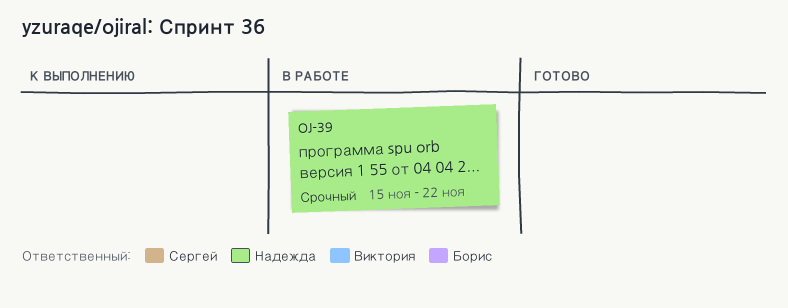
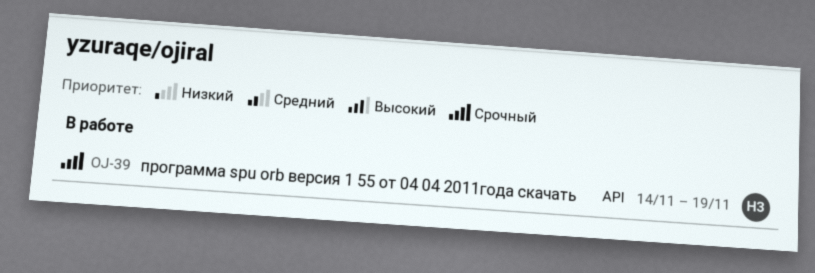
OJ-39, start: Nov 15 -> Nov 14
OJ-39, due: Nov 22 -> Nov 19

